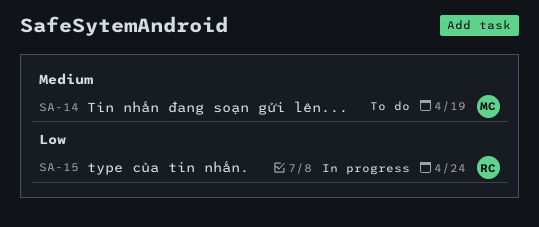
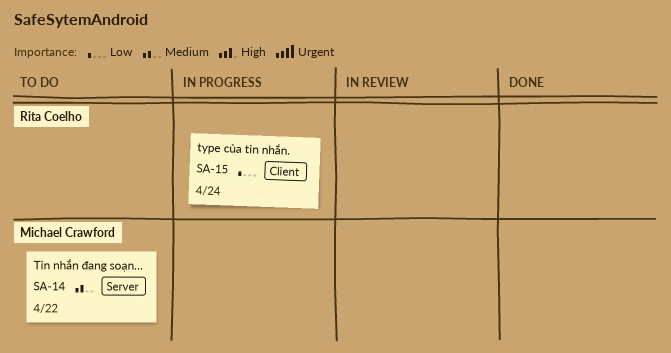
SA-14, due: Apr 19 -> Apr 22

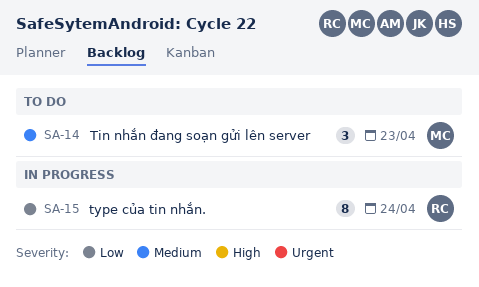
SA-14, due: Apr 22 -> Apr 23

